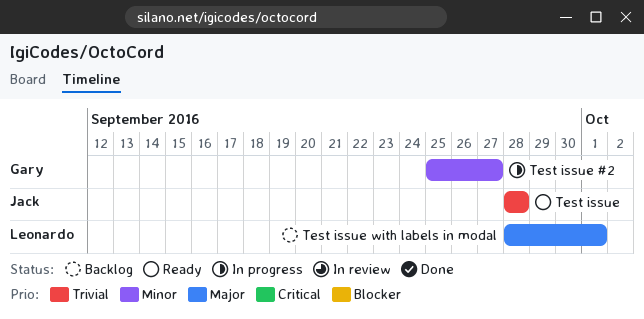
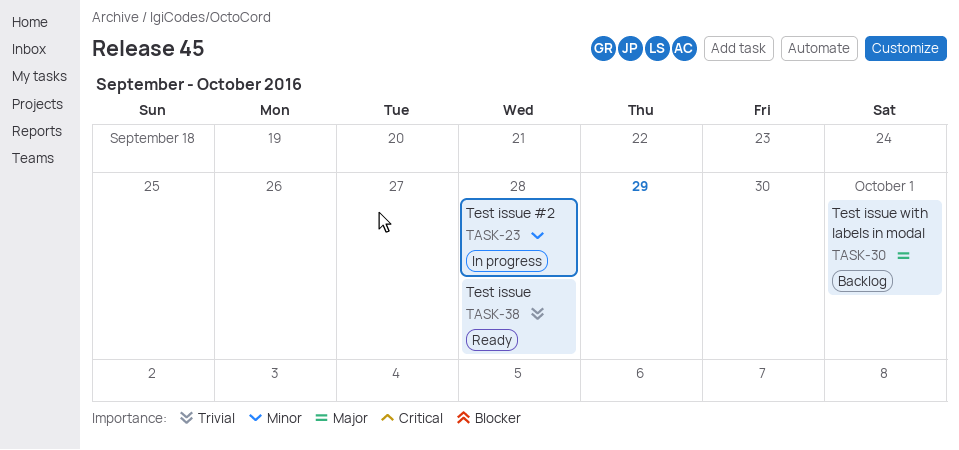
Test issue #2, due: Sep 27 -> Sep 28

